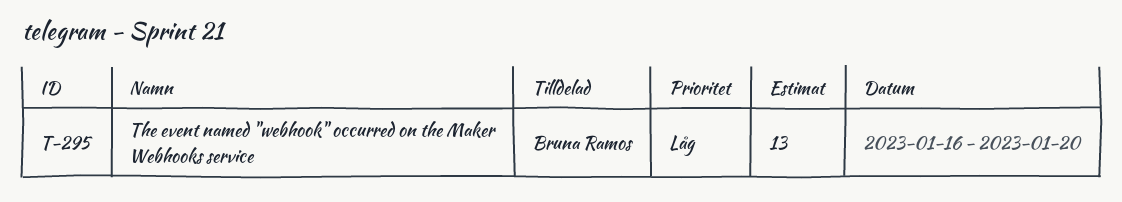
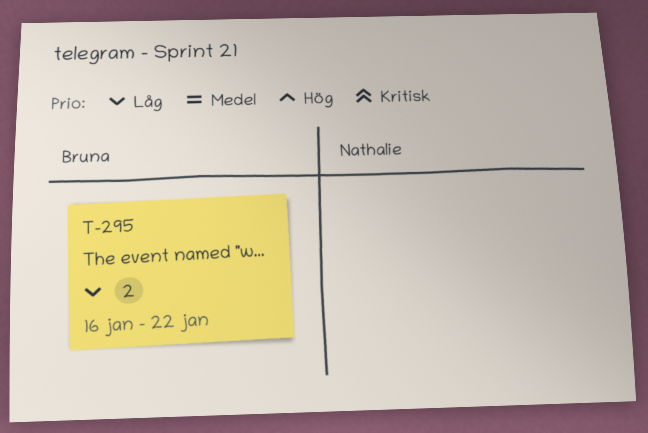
T-295, estimate: 13 -> 2
T-295, due: Jan 20 -> Jan 22

